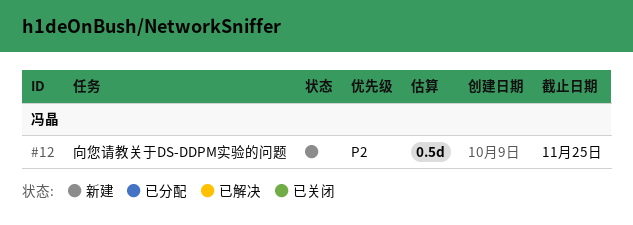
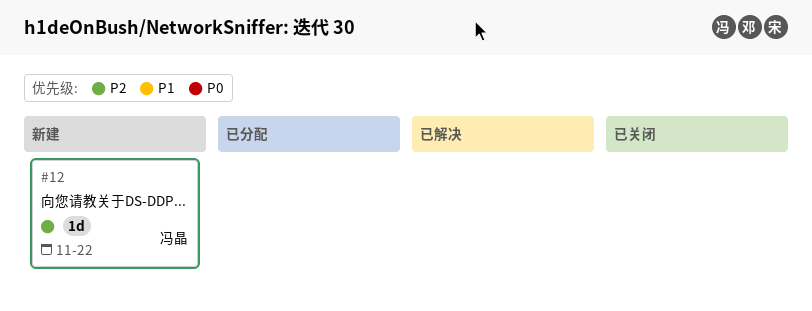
#12, estimate: 0.5d -> 1d
#12, due: Nov 25 -> Nov 22

